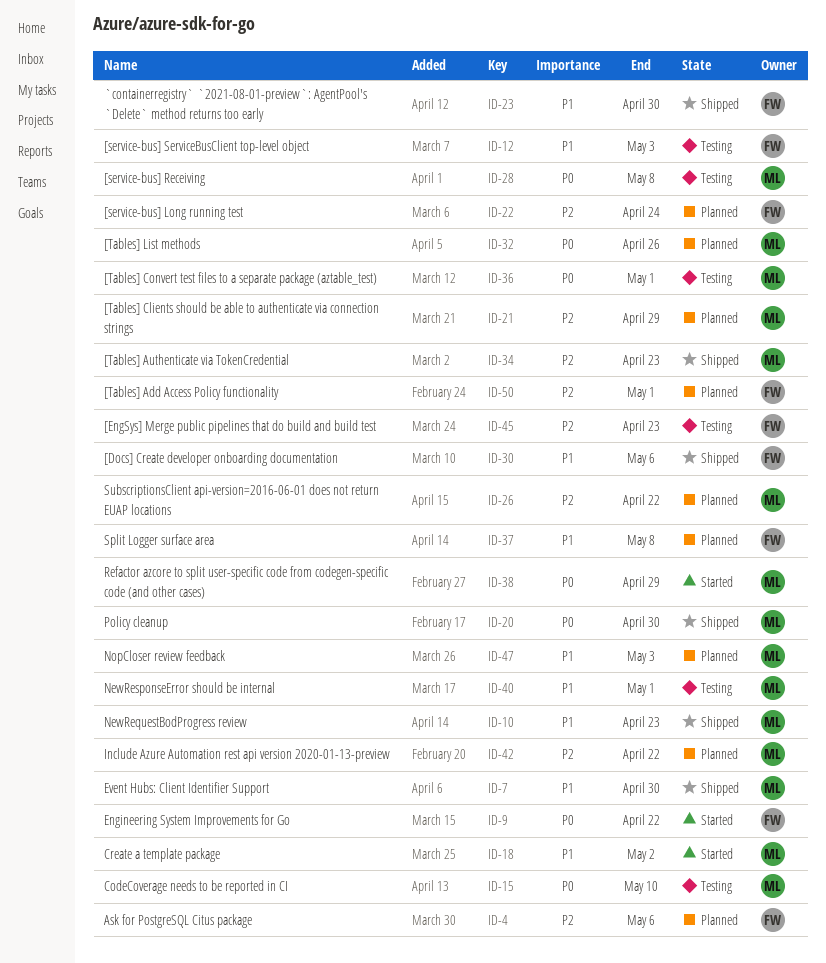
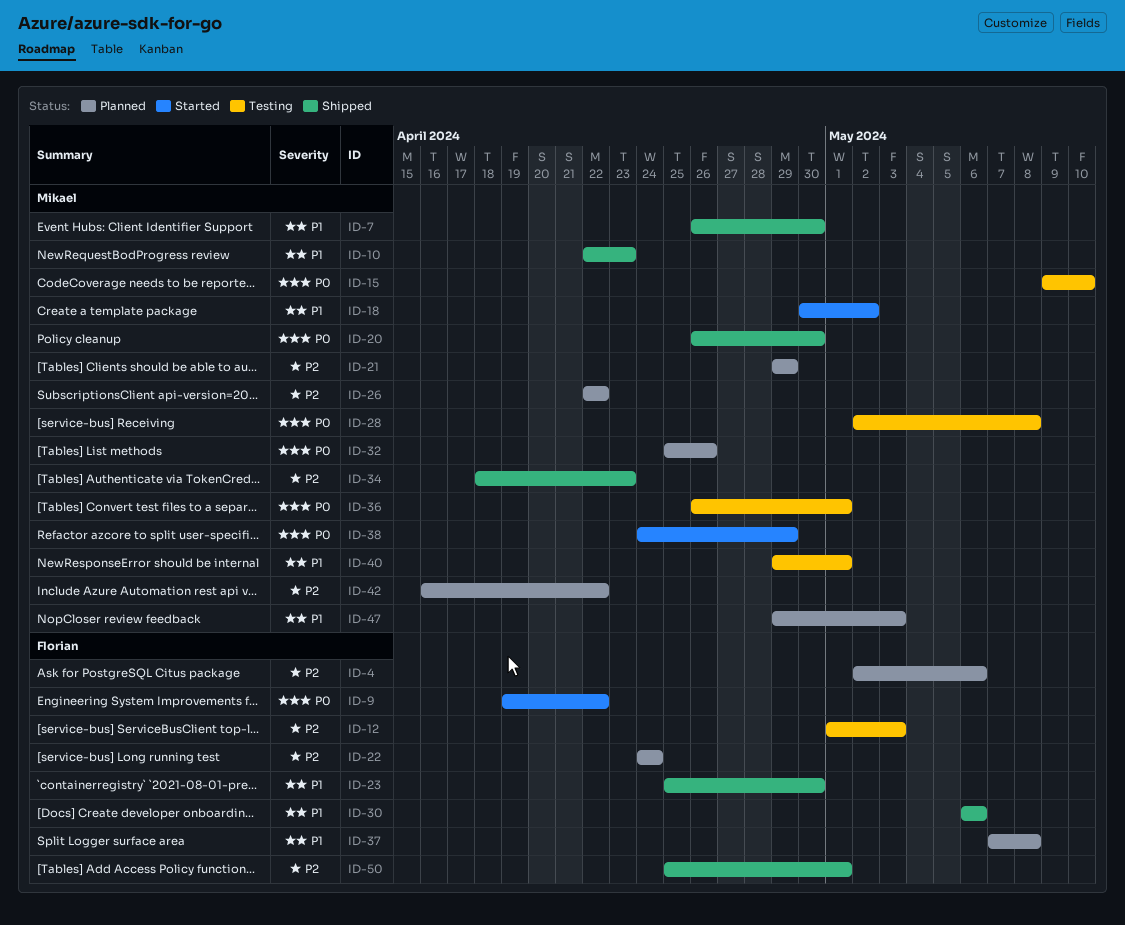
ID-12, priority: P1 -> P2
ID-45: present -> none
ID-50, status: Planned -> Shipped

